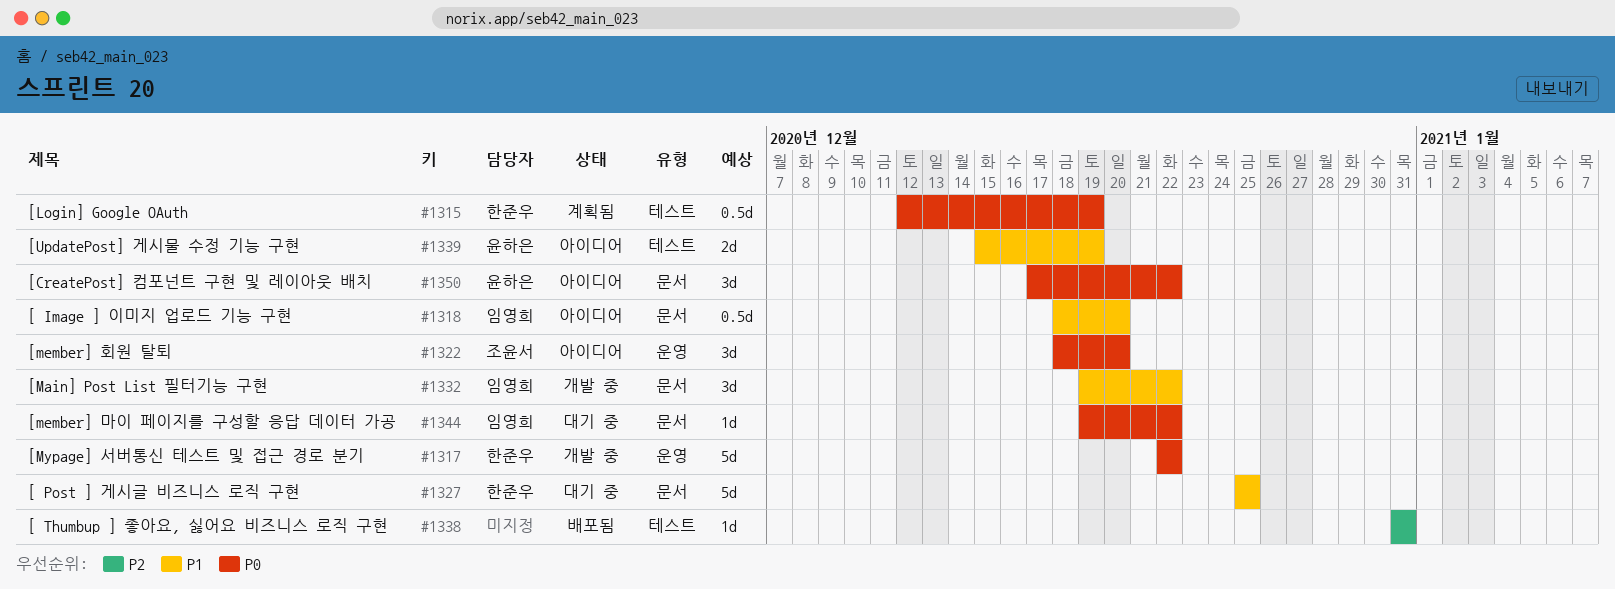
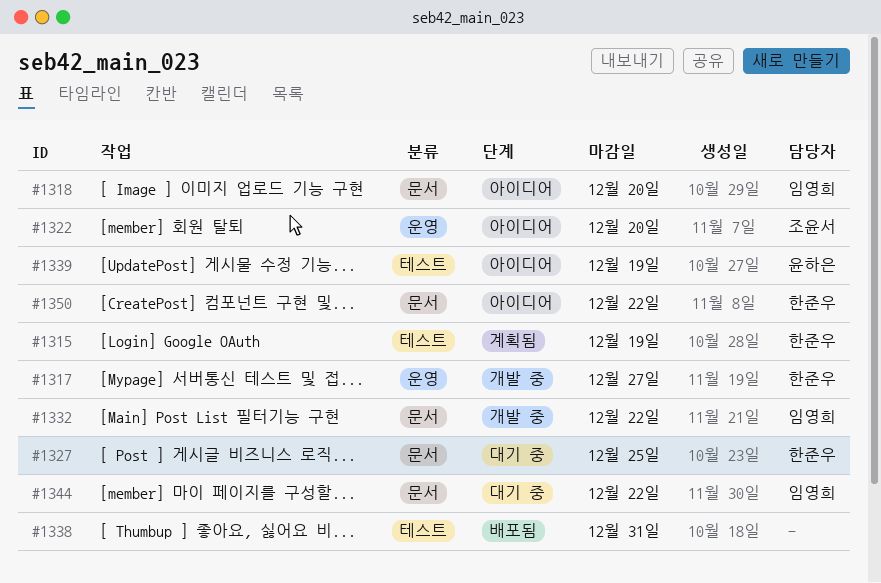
#1317, due: Dec 22 -> Dec 27
#1350, owner: 윤하은 -> 한준우

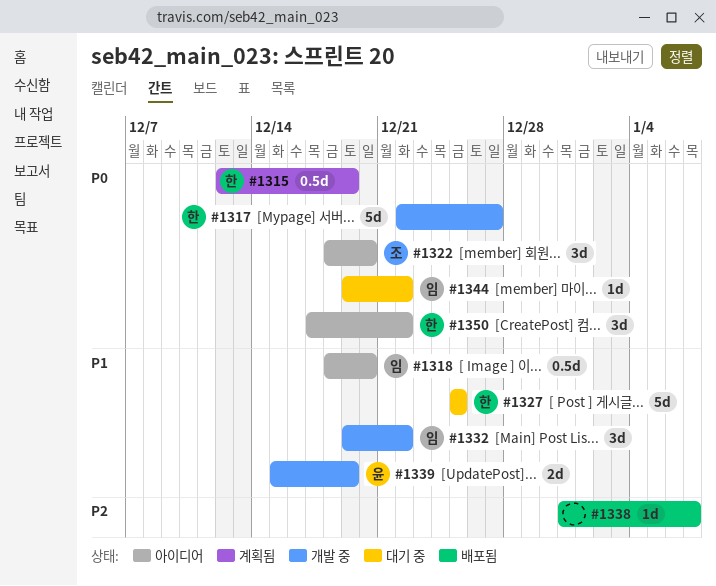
#1338, due: Dec 31 -> Jan 7
#1339, status: 아이디어 -> 개발 중

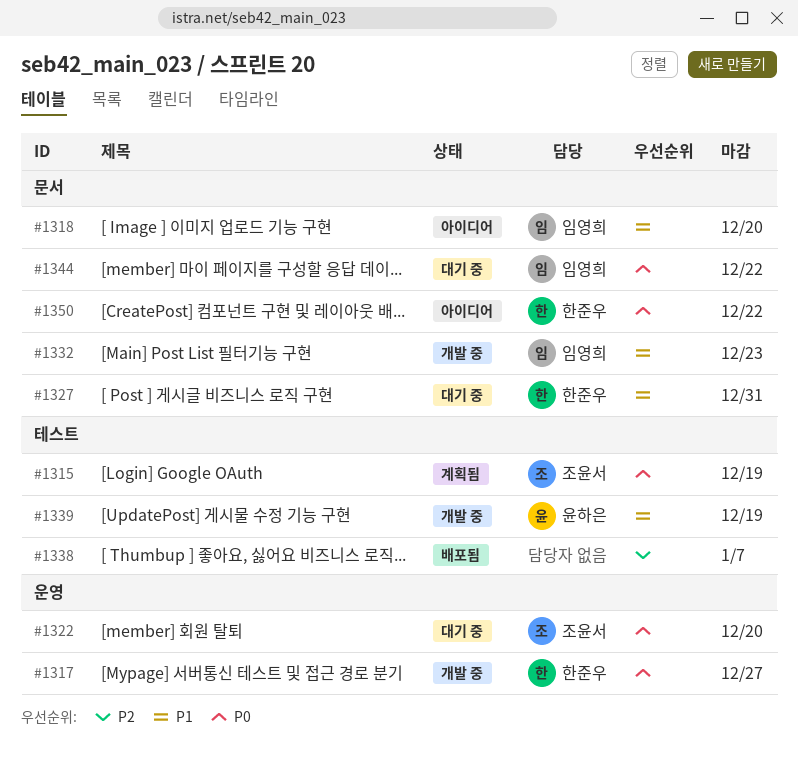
#1315, owner: 한준우 -> 조윤서
#1322, status: 아이디어 -> 대기 중
#1327, due: Dec 25 -> Dec 31
#1332, due: Dec 22 -> Dec 23

